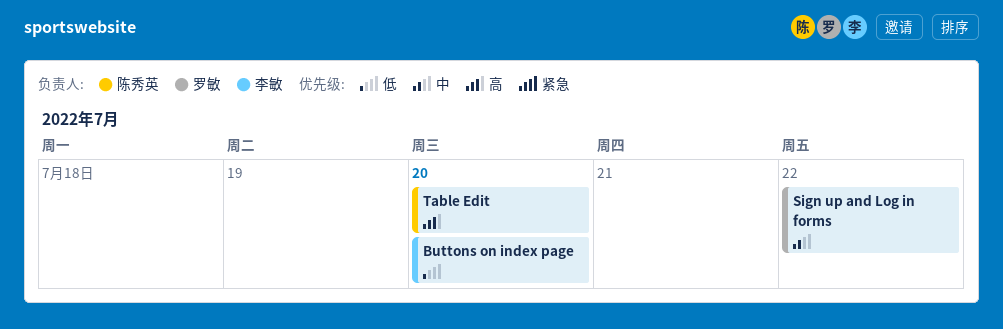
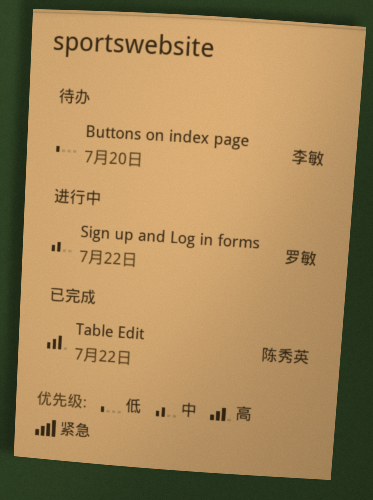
Table Edit, due: Jul 20 -> Jul 22

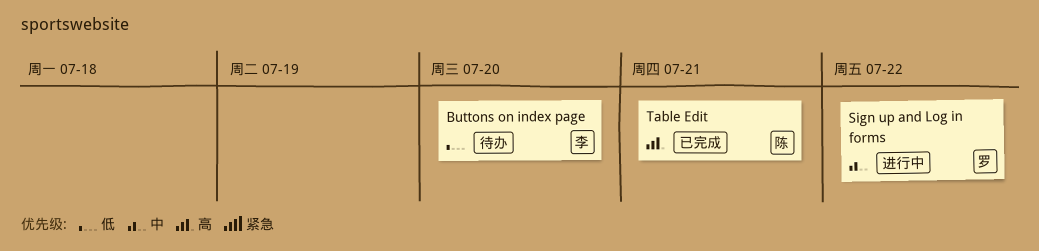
Table Edit, due: Jul 22 -> Jul 21

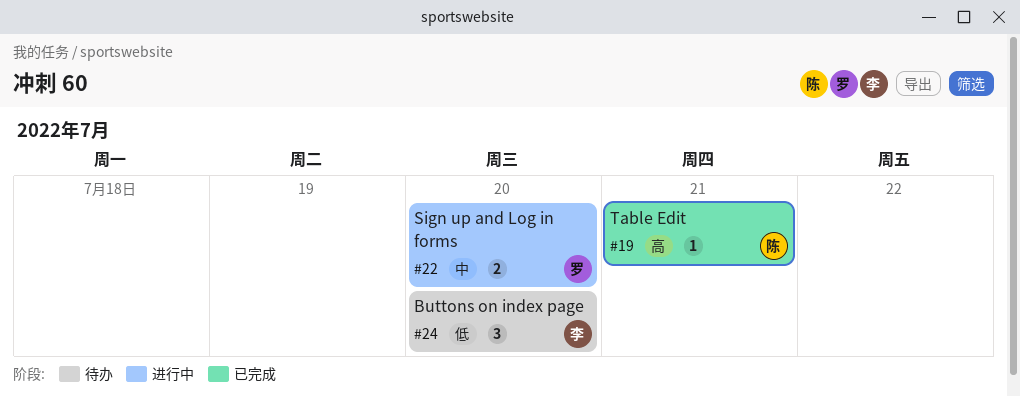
Sign up and Log in forms, due: Jul 22 -> Jul 20

